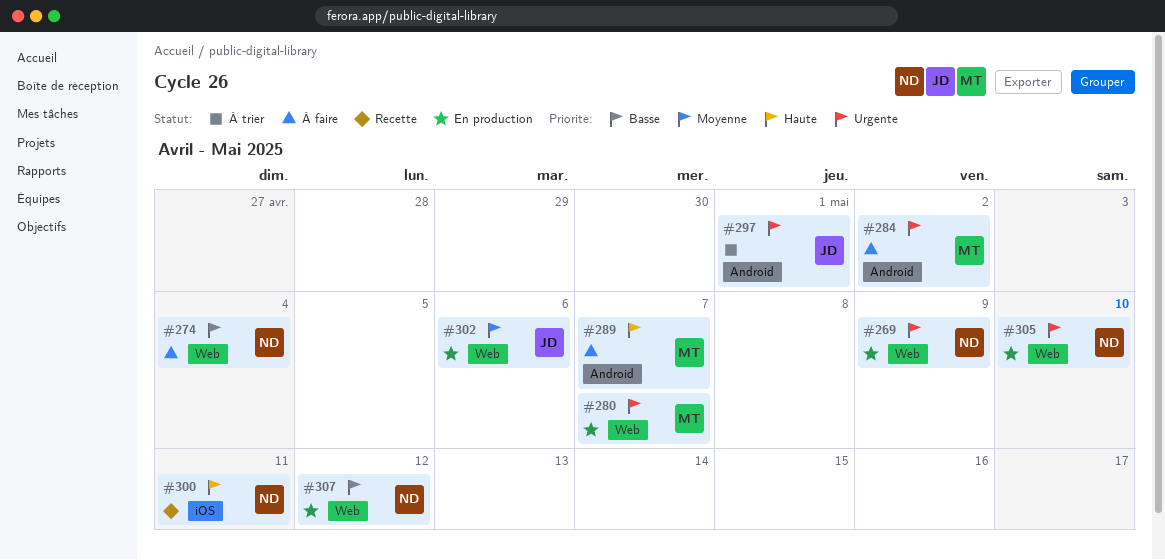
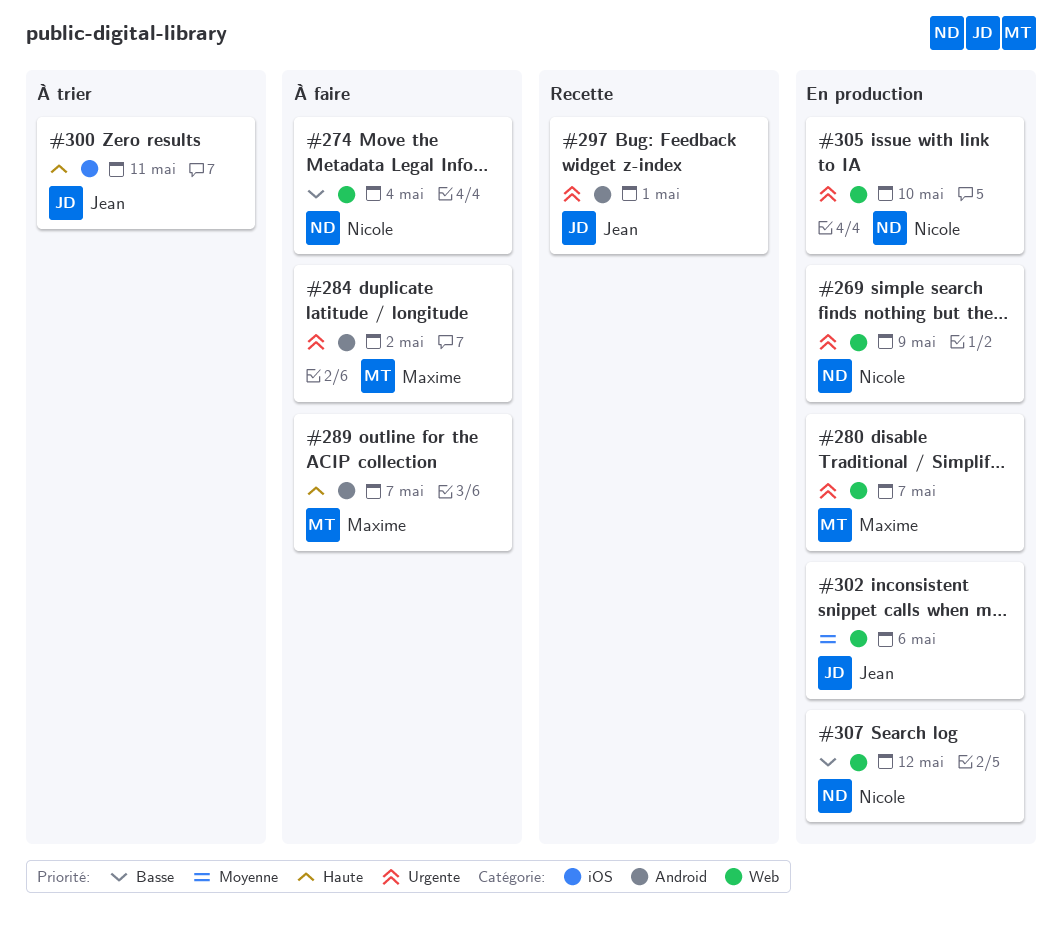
#297, status: À trier -> Recette
#300, status: Recette -> À trier
#300, owner: Nicole -> Jean

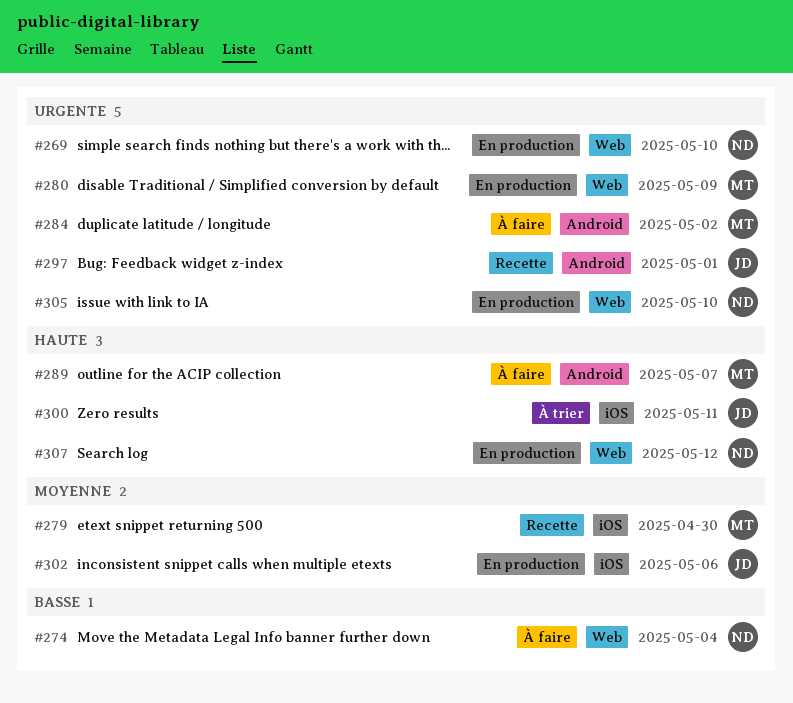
#269, due: May 9 -> May 10
#279: none -> present
#280, due: May 7 -> May 9
#302, label: Web -> iOS
#307, priority: Basse -> Haute

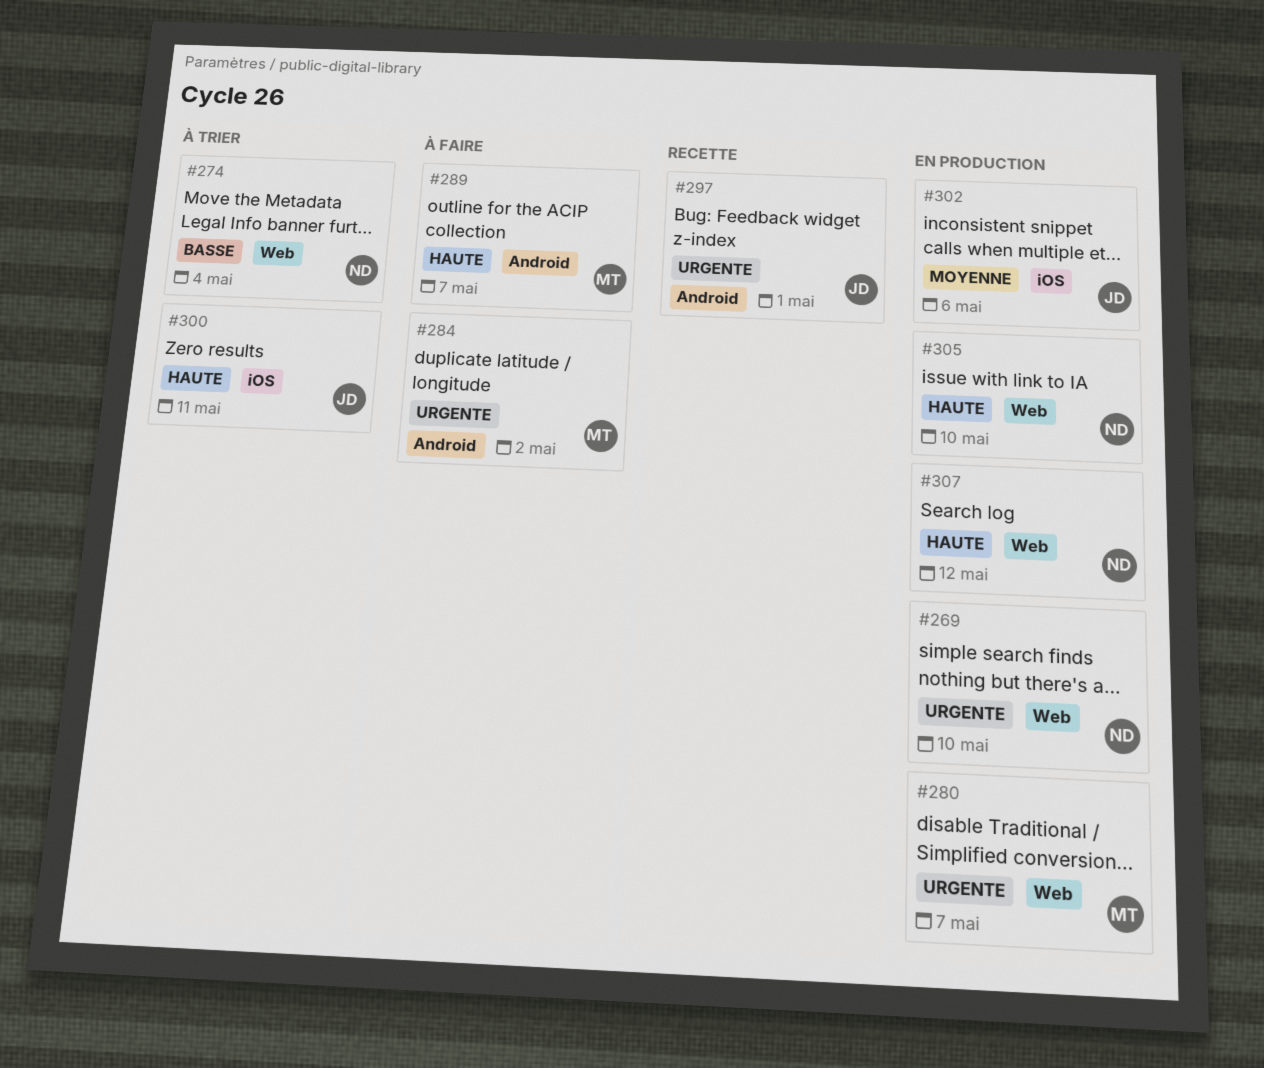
#274, status: À faire -> À trier
#279: present -> none
#280, due: May 9 -> May 7
#305, priority: Urgente -> Haute

